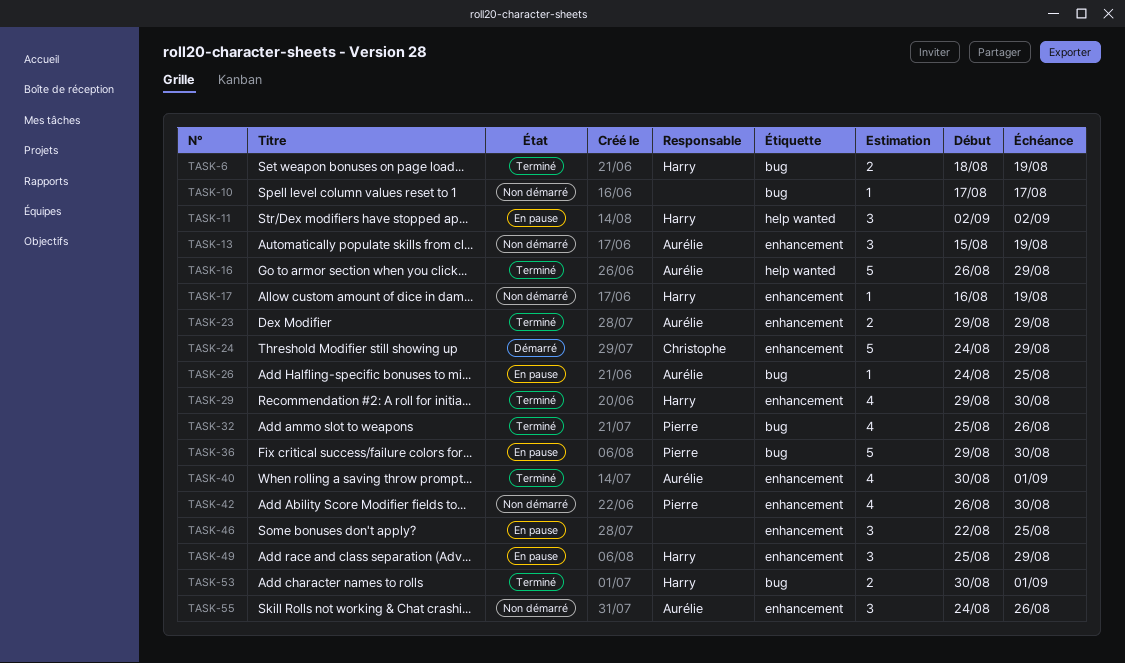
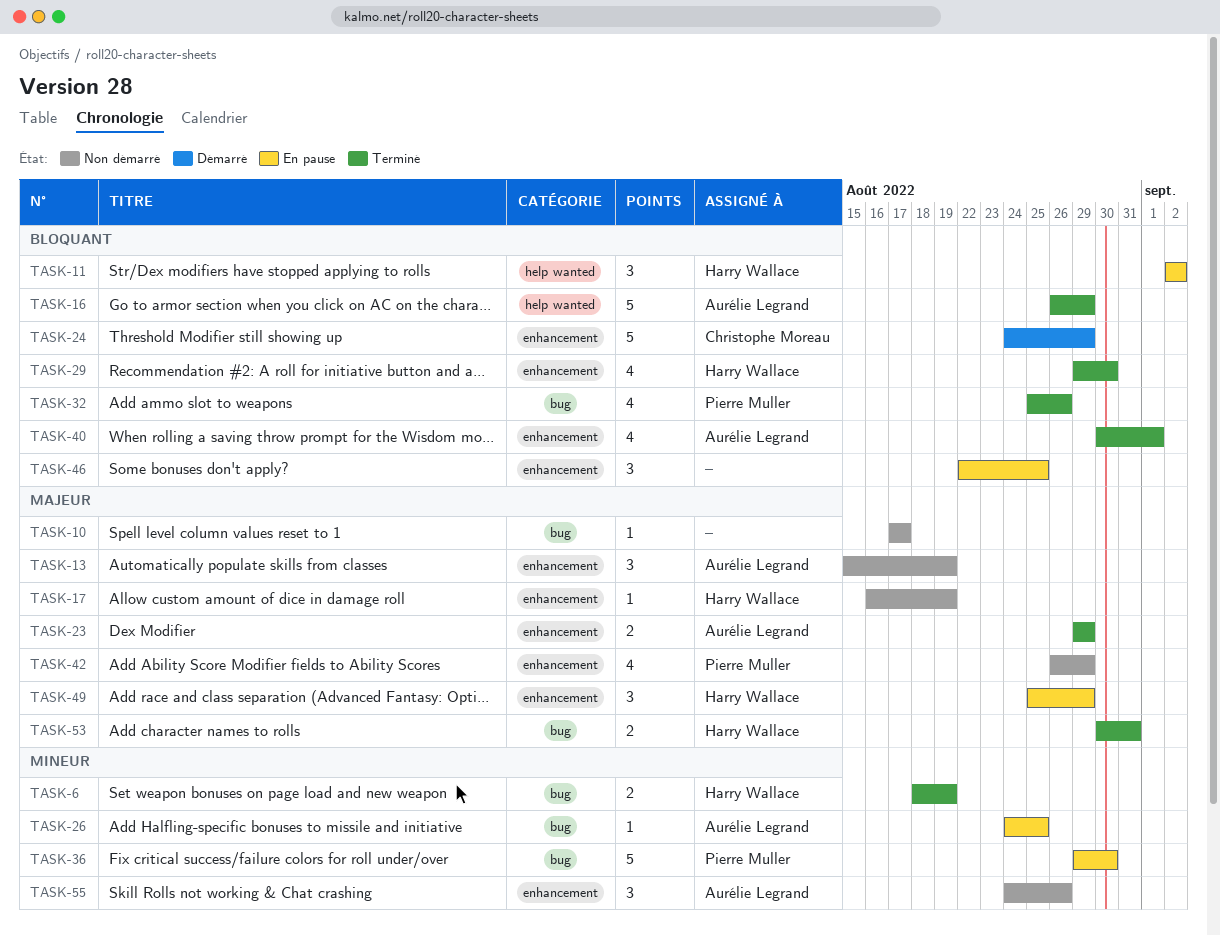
TASK-42, due: Aug 30 -> Aug 29
TASK-53, due: Sep 1 -> Aug 31

